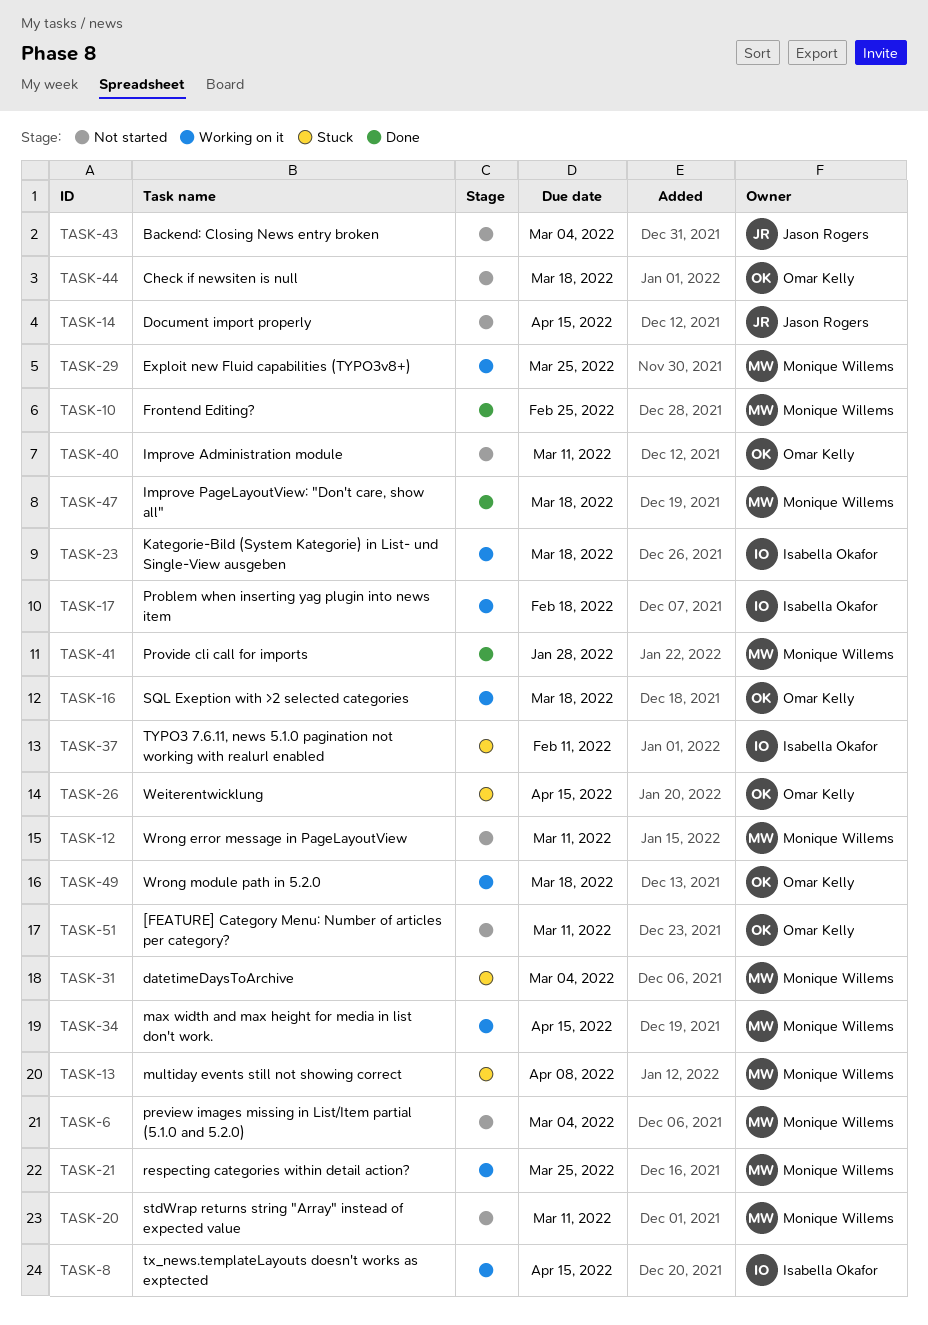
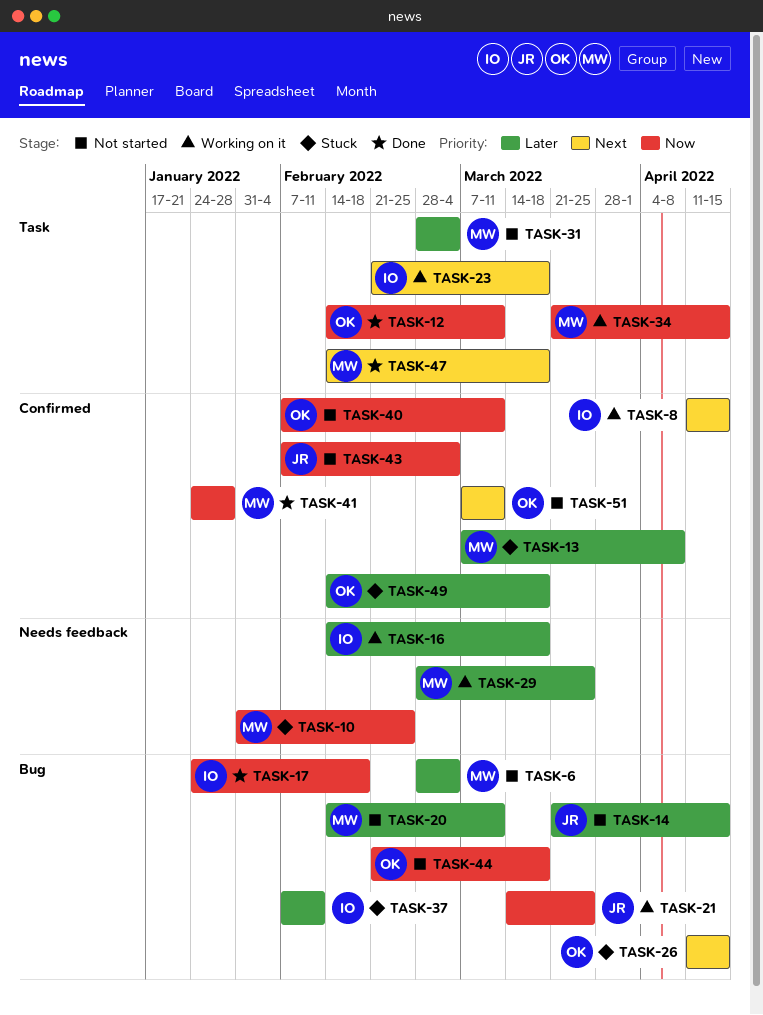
TASK-10, status: Done -> Stuck
TASK-12, status: Not started -> Done
TASK-12, owner: Monique Willems -> Omar Kelly
TASK-16, owner: Omar Kelly -> Isabella Okafor
TASK-17, status: Working on it -> Done
TASK-21, owner: Monique Willems -> Jason Rogers
TASK-31, status: Stuck -> Not started
TASK-49, status: Working on it -> Stuck

